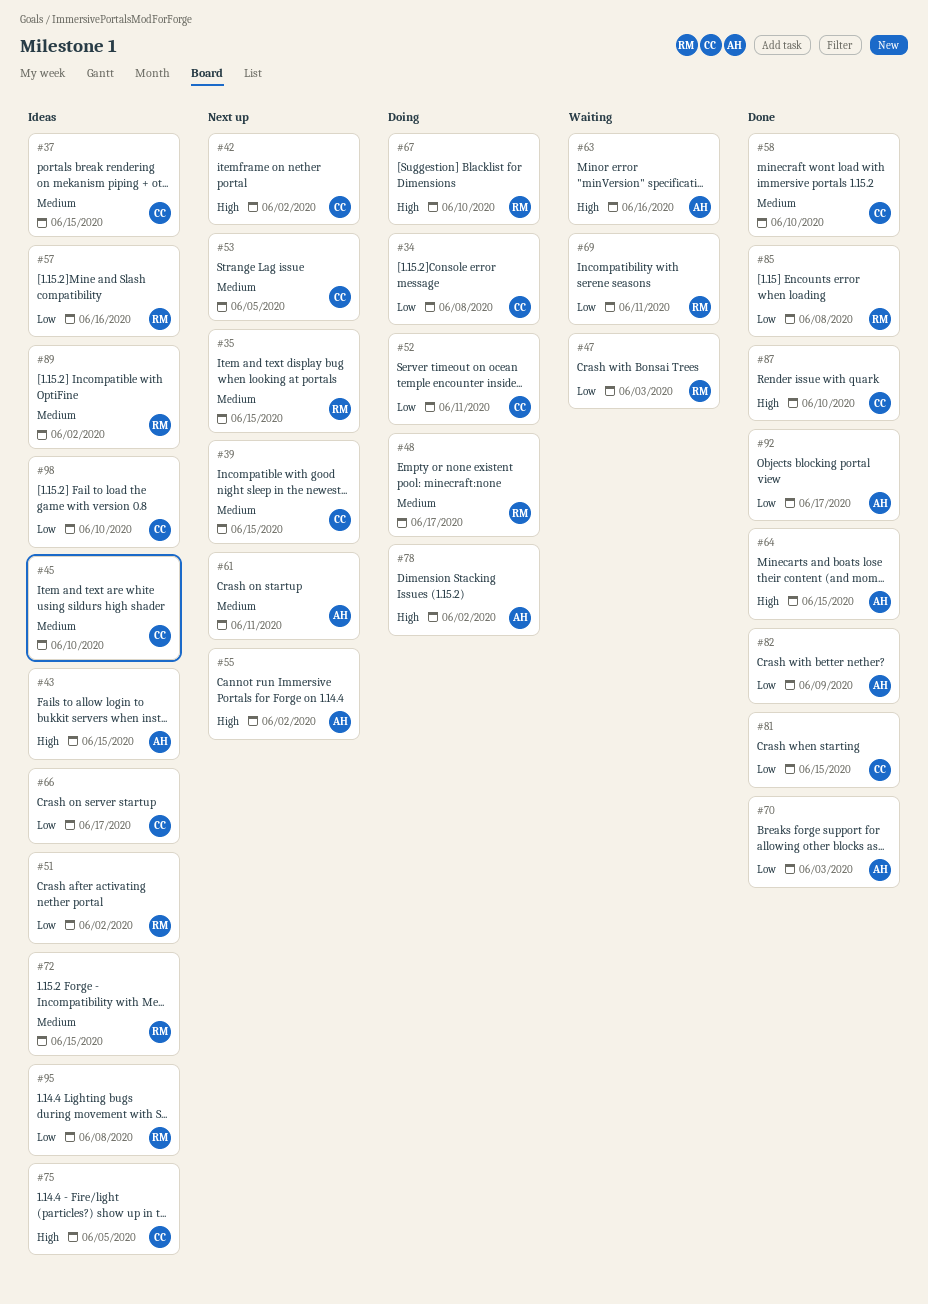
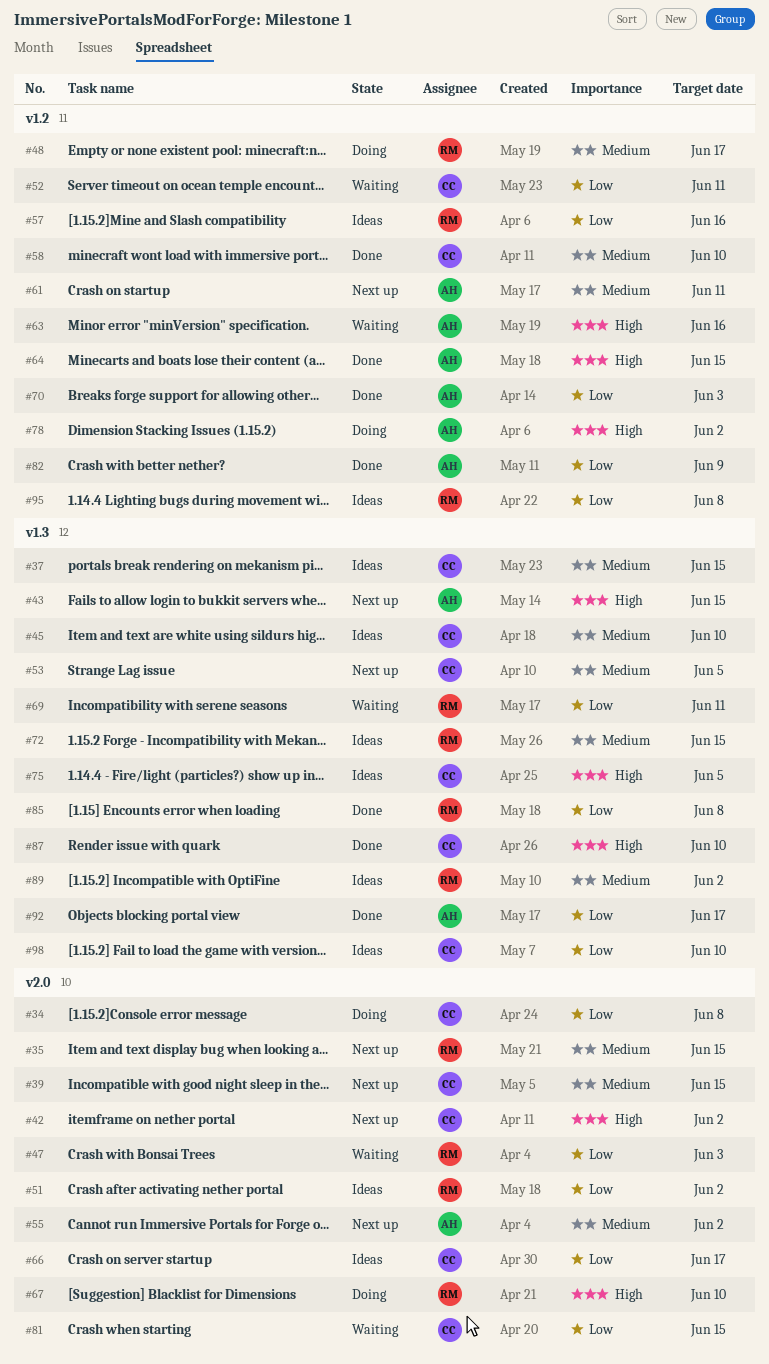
#43, status: Ideas -> Next up
#52, status: Doing -> Waiting
#55, priority: High -> Medium
#81, status: Done -> Waiting

